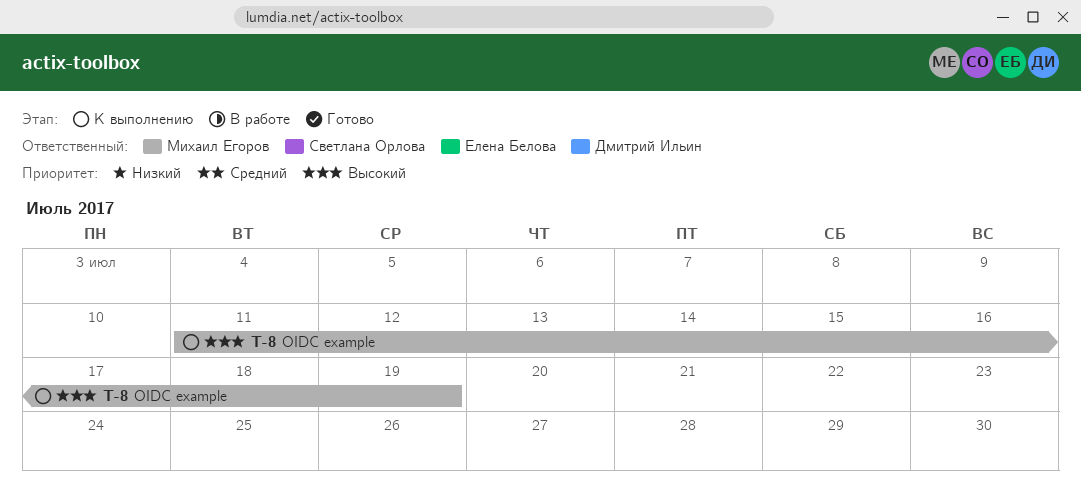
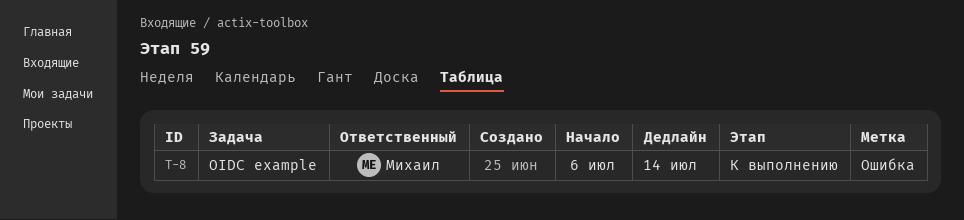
T-8, start: Jul 11 -> Jul 6
T-8, due: Jul 19 -> Jul 14

